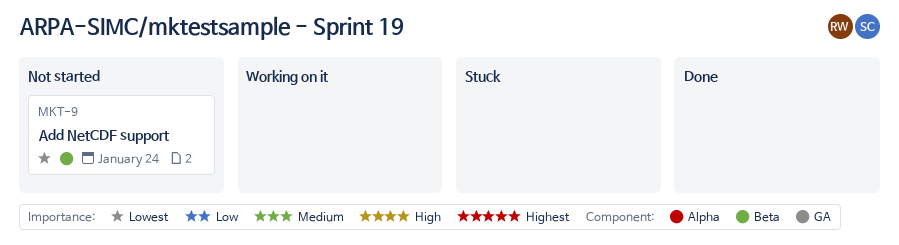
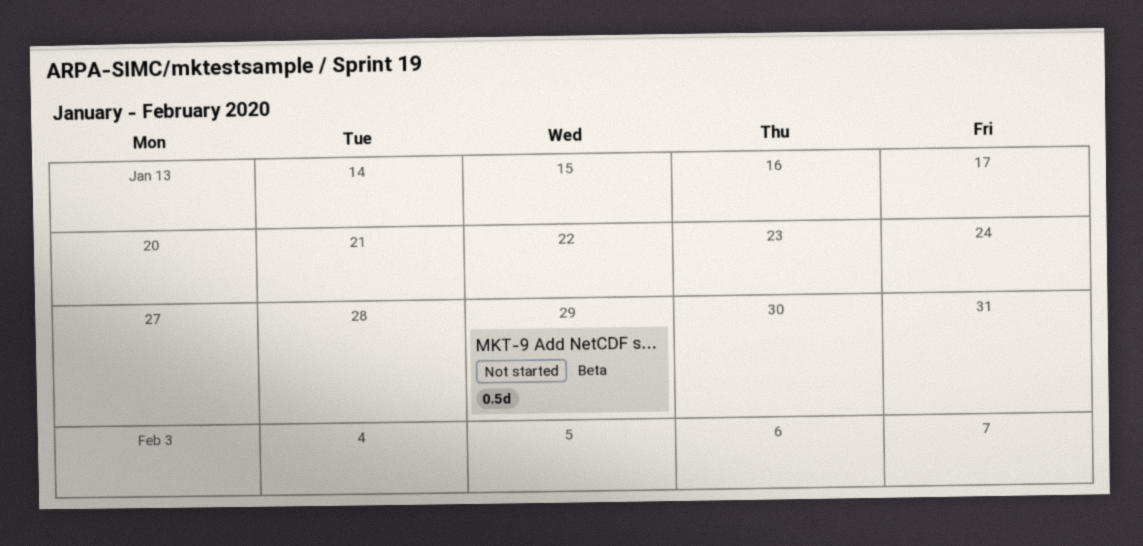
MKT-9, due: Jan 24 -> Jan 29

